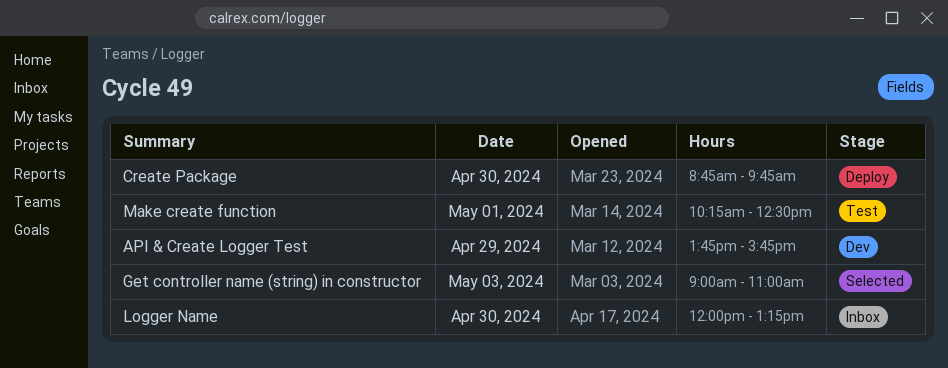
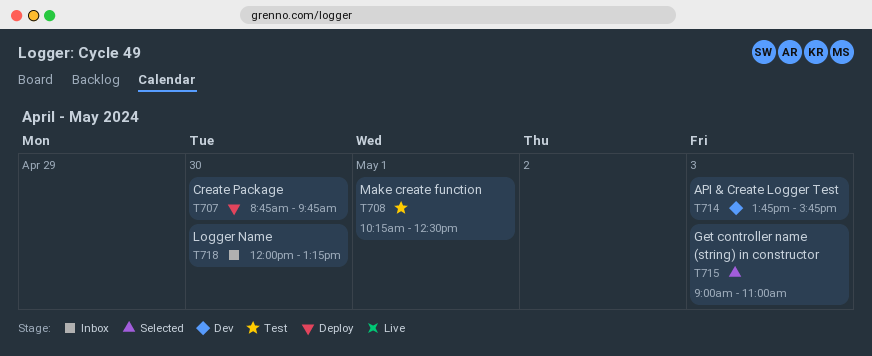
API & Create Logger Test, day: Apr 29 -> May 3

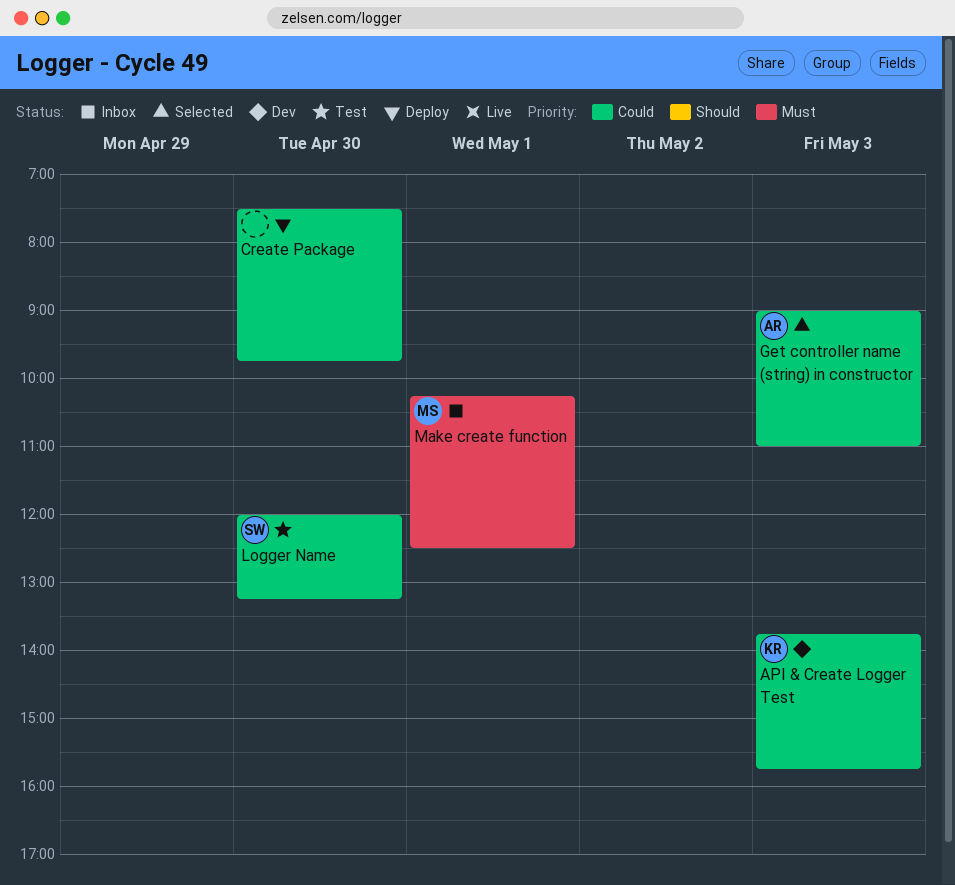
Create Package, begins: 08:45 -> 07:30
Logger Name, status: Inbox -> Test
Make create function, status: Test -> Inbox

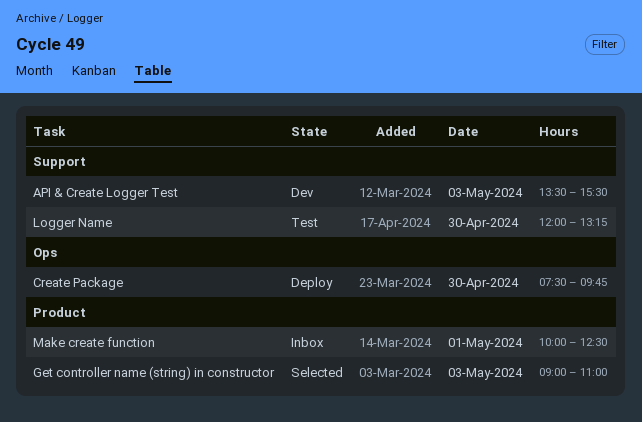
API & Create Logger Test, begins: 13:45 -> 13:30
API & Create Logger Test, ends: 15:45 -> 15:30
Make create function, begins: 10:15 -> 10:00

